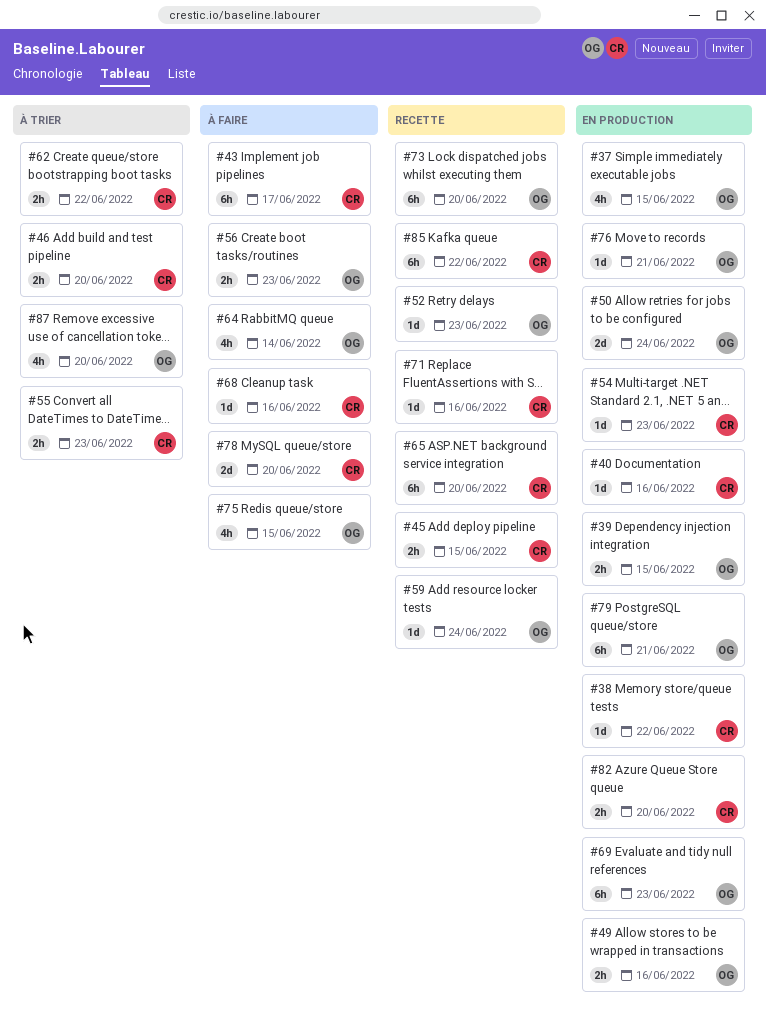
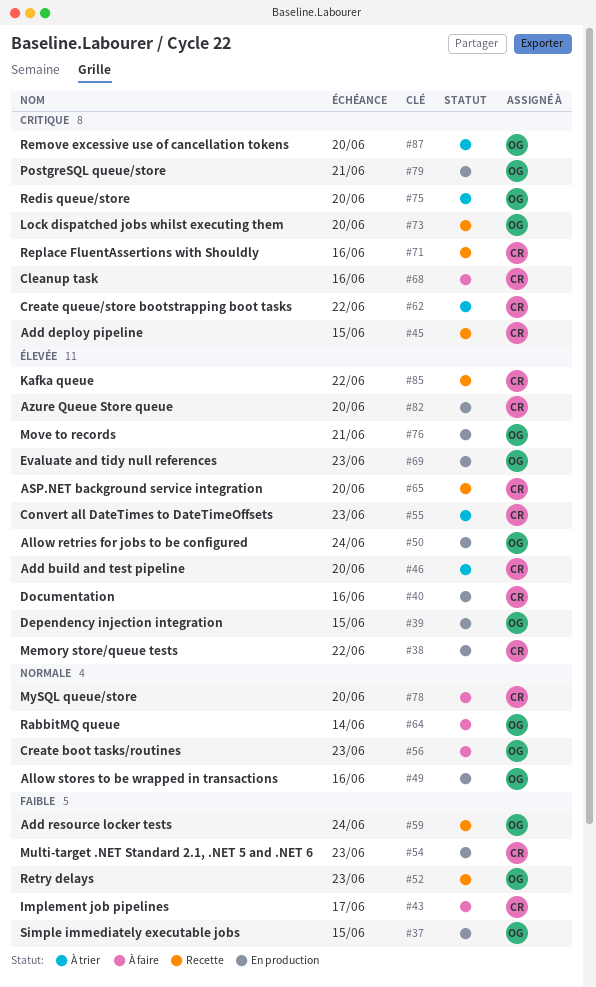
#75, status: À faire -> À trier
#75, due: Jun 15 -> Jun 20

